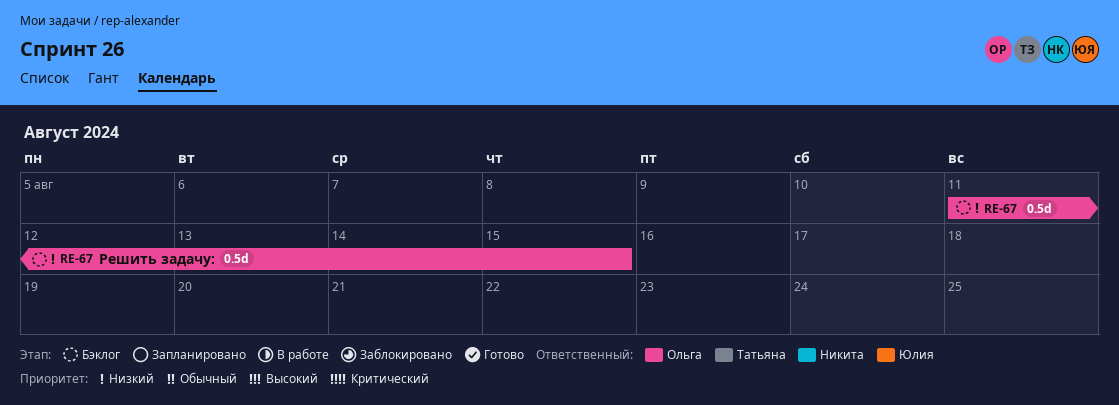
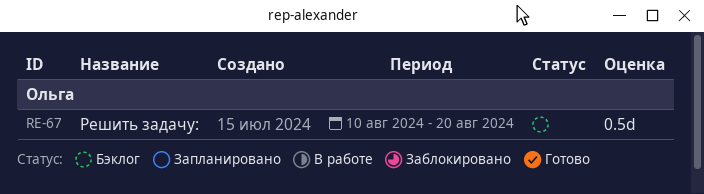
RE-67, start: Aug 11 -> Aug 10
RE-67, due: Aug 15 -> Aug 20

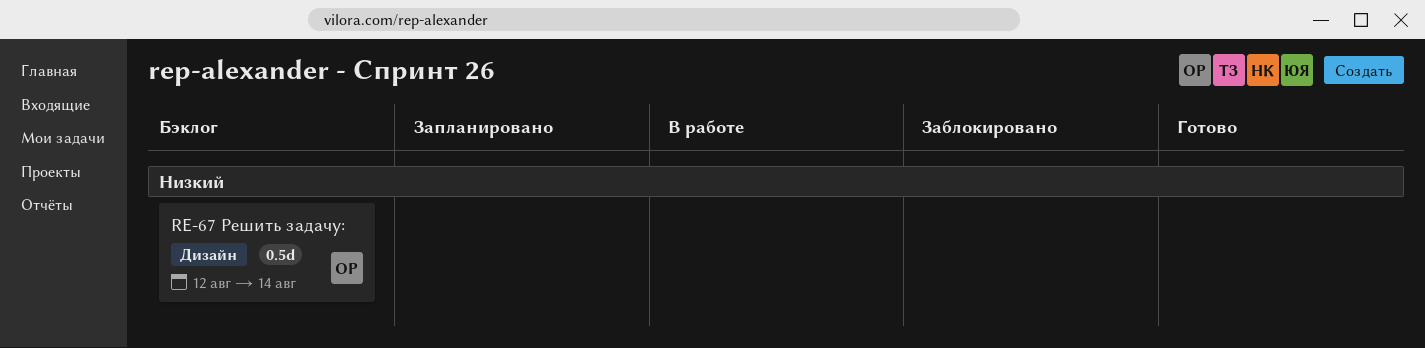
RE-67, start: Aug 10 -> Aug 12
RE-67, due: Aug 20 -> Aug 14

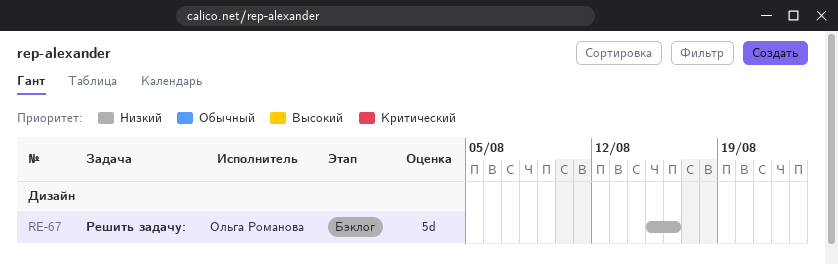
RE-67, estimate: 0.5d -> 5d
RE-67, start: Aug 12 -> Aug 15
RE-67, due: Aug 14 -> Aug 16

